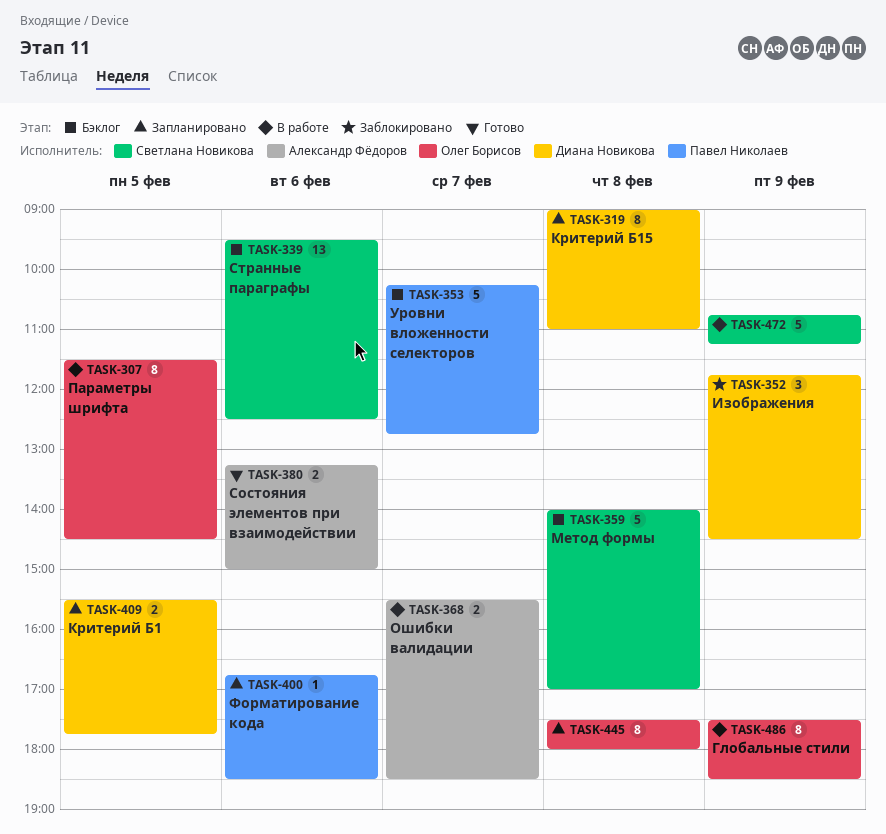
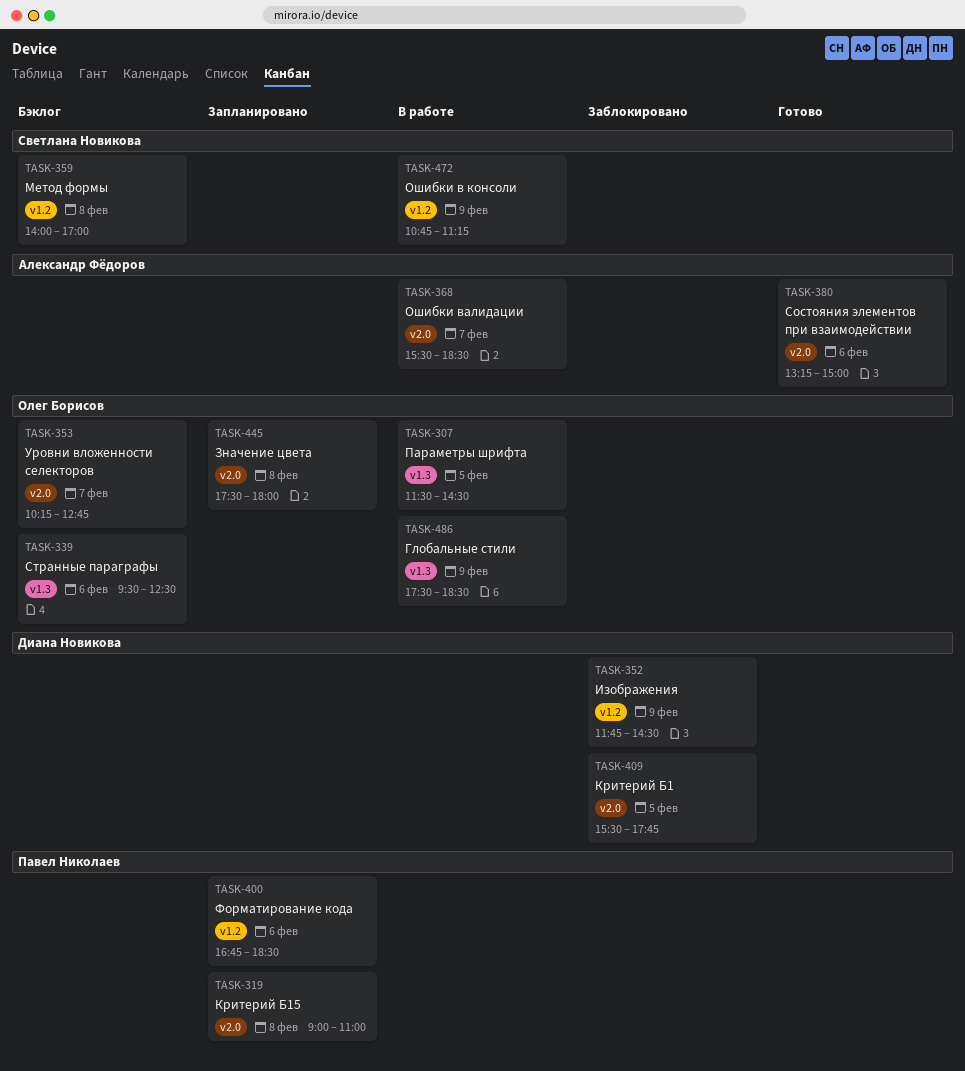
TASK-319, owner: Диана Новикова -> Павел Николаев
TASK-339, owner: Светлана Новикова -> Олег Борисов
TASK-353, owner: Павел Николаев -> Олег Борисов
TASK-409, status: Запланировано -> Заблокировано

